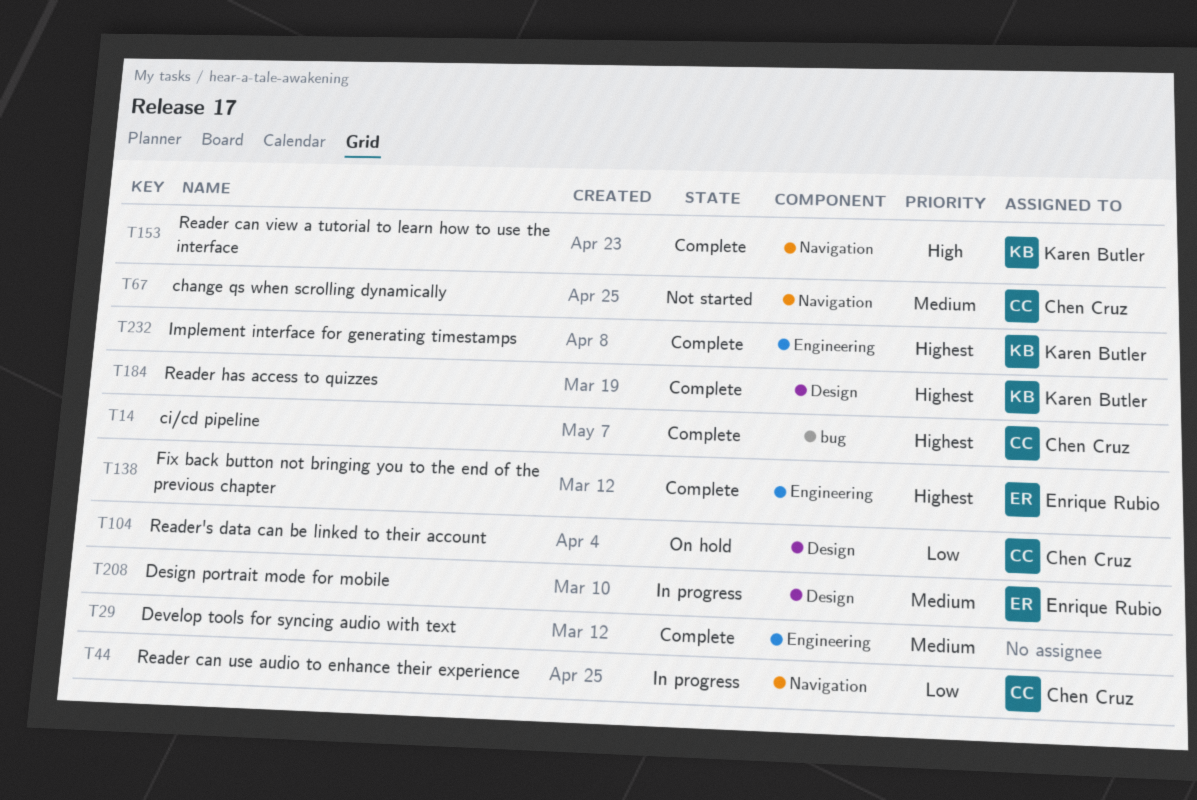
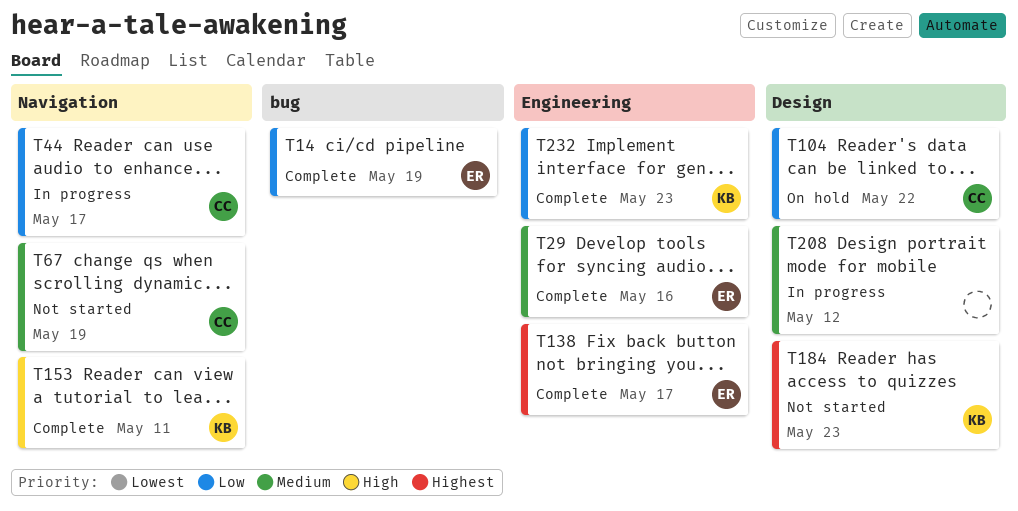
T14, owner: Chen Cruz -> Enrique Rubio
T14, priority: Highest -> Low
T29, owner: none -> Enrique Rubio
T184, status: Complete -> Not started
T208, owner: Enrique Rubio -> none
T232, priority: Highest -> Low

